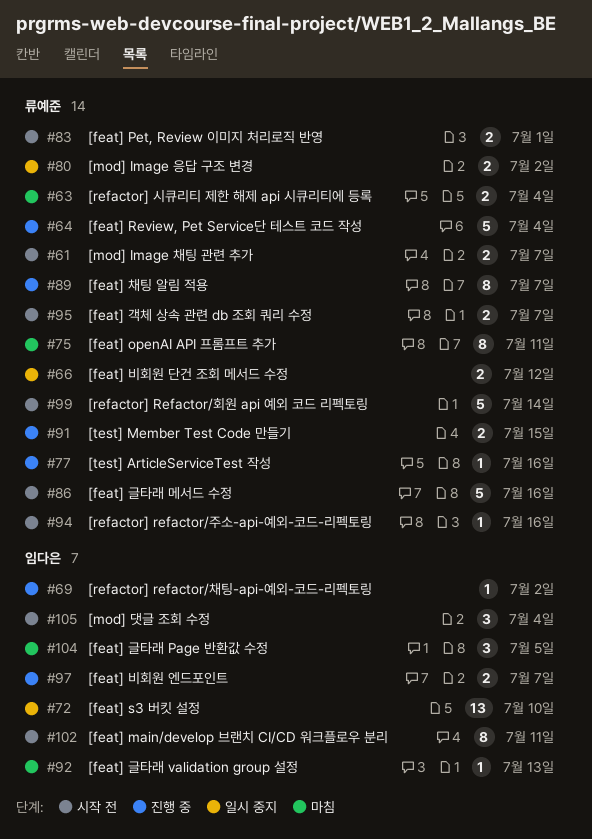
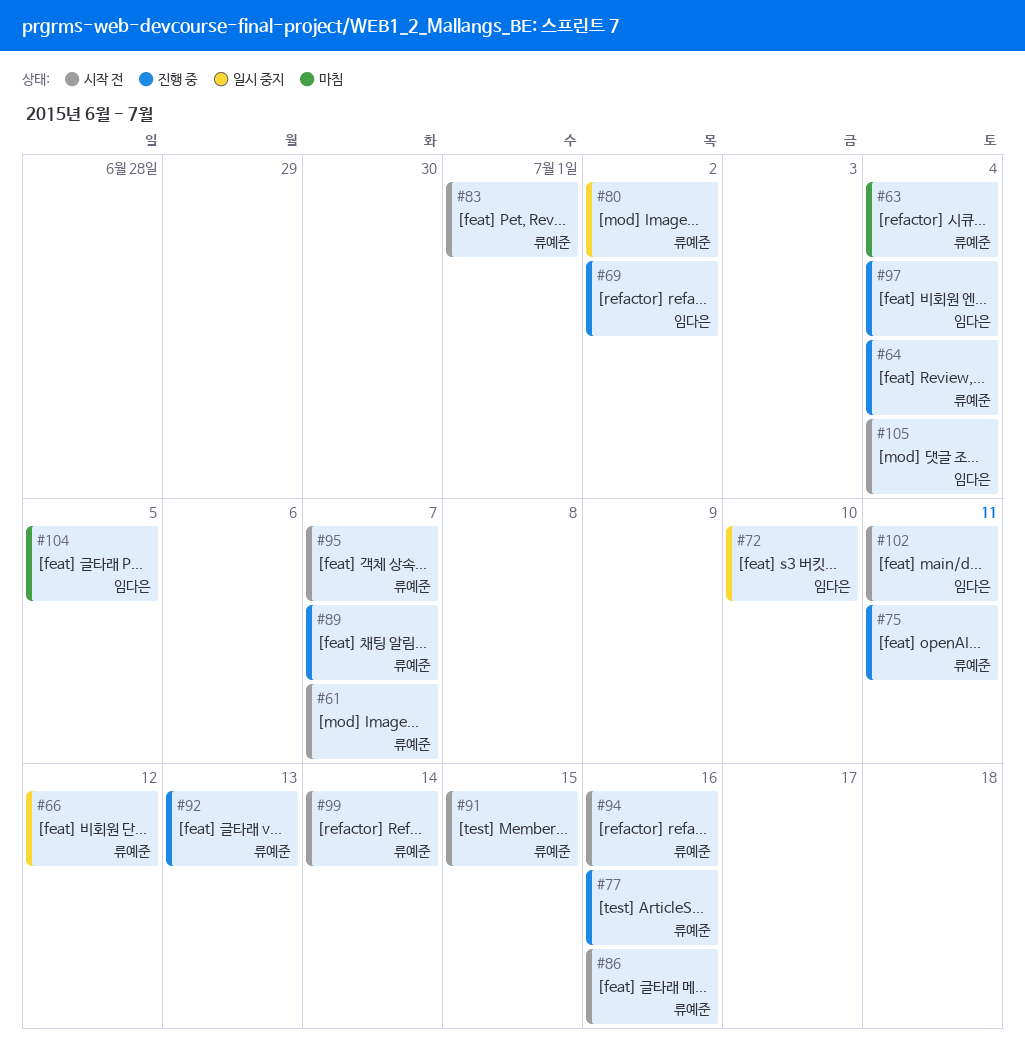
#75, status: 마침 -> 진행 중
#91, status: 진행 중 -> 시작 전
#92, status: 마침 -> 진행 중
#92, owner: 임다은 -> 류예준
#97, due: Jul 7 -> Jul 4

